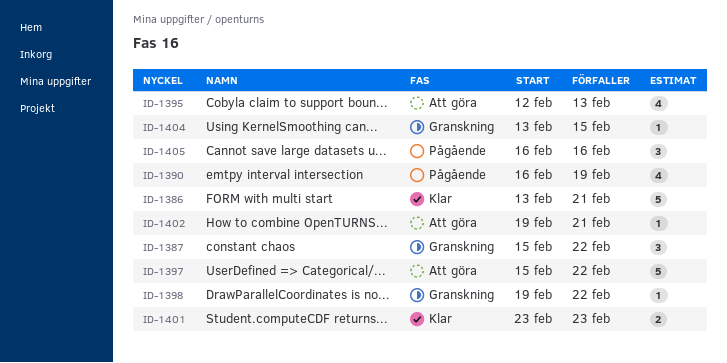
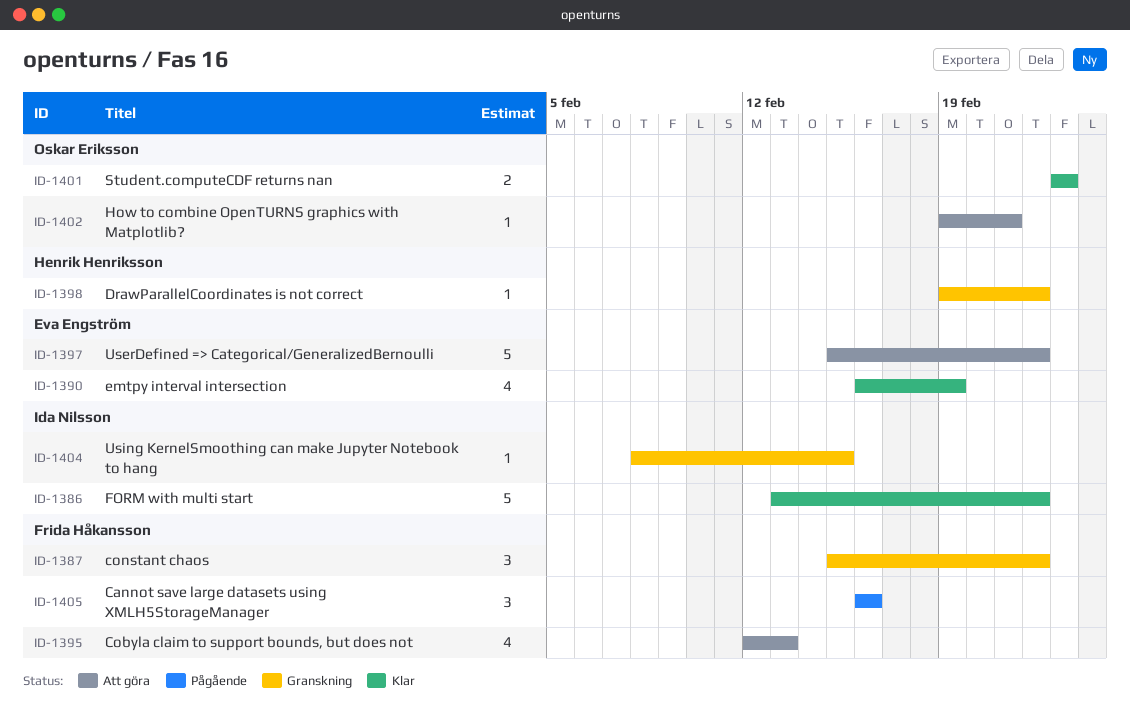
ID-1386, due: Feb 21 -> Feb 22
ID-1390, status: Pågående -> Klar
ID-1404, start: Feb 13 -> Feb 8

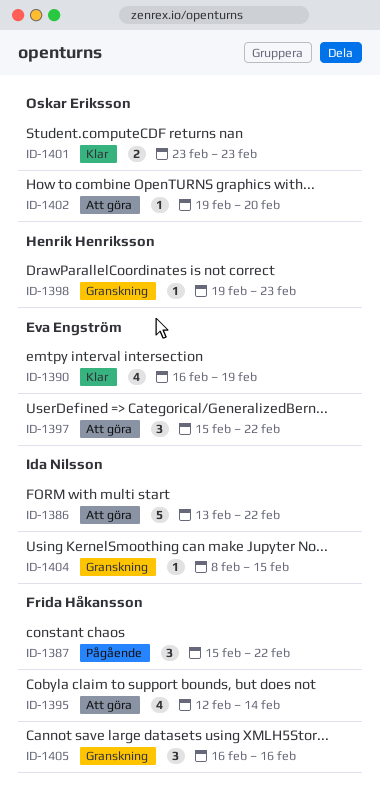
ID-1386, status: Klar -> Att göra
ID-1387, status: Granskning -> Pågående
ID-1395, due: Feb 13 -> Feb 14
ID-1397, estimate: 5 -> 3
ID-1398, due: Feb 22 -> Feb 23
ID-1402, due: Feb 21 -> Feb 20
ID-1405, status: Pågående -> Granskning

